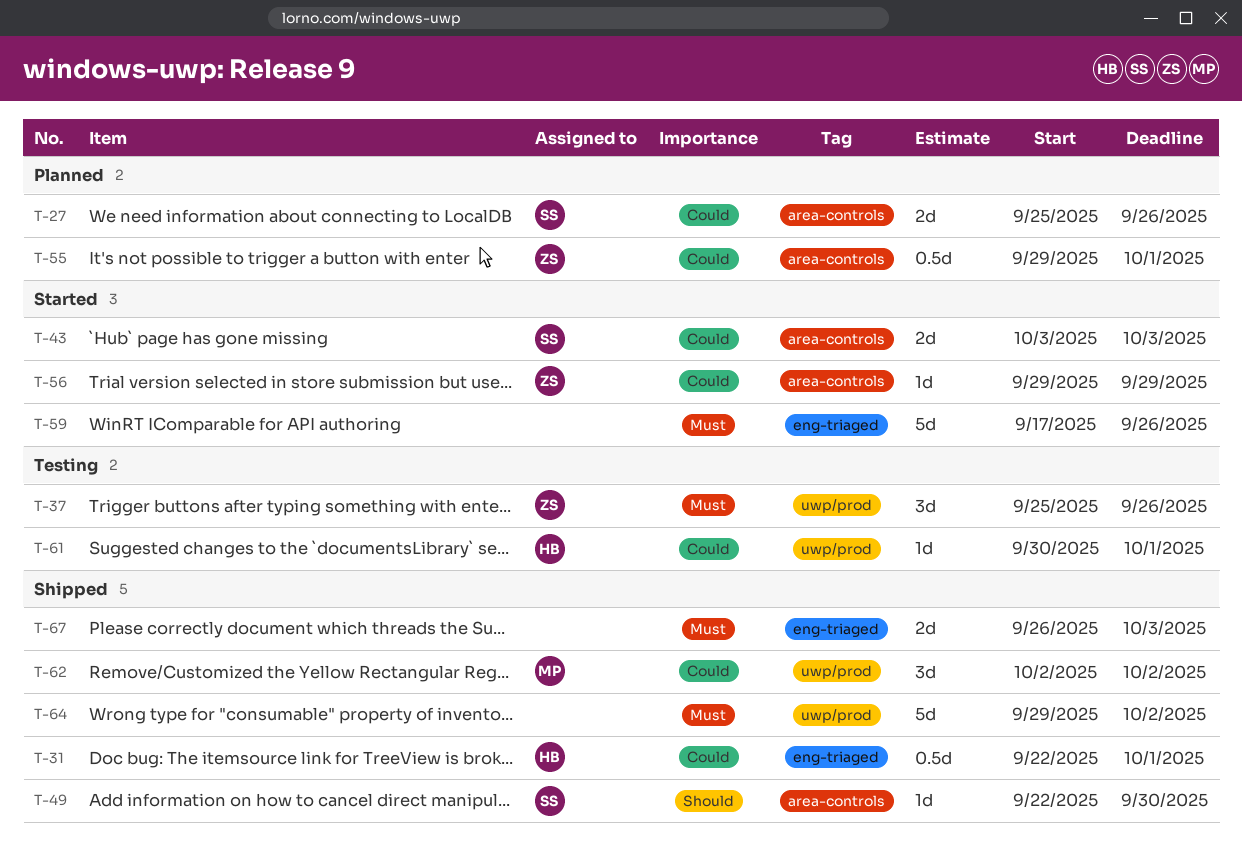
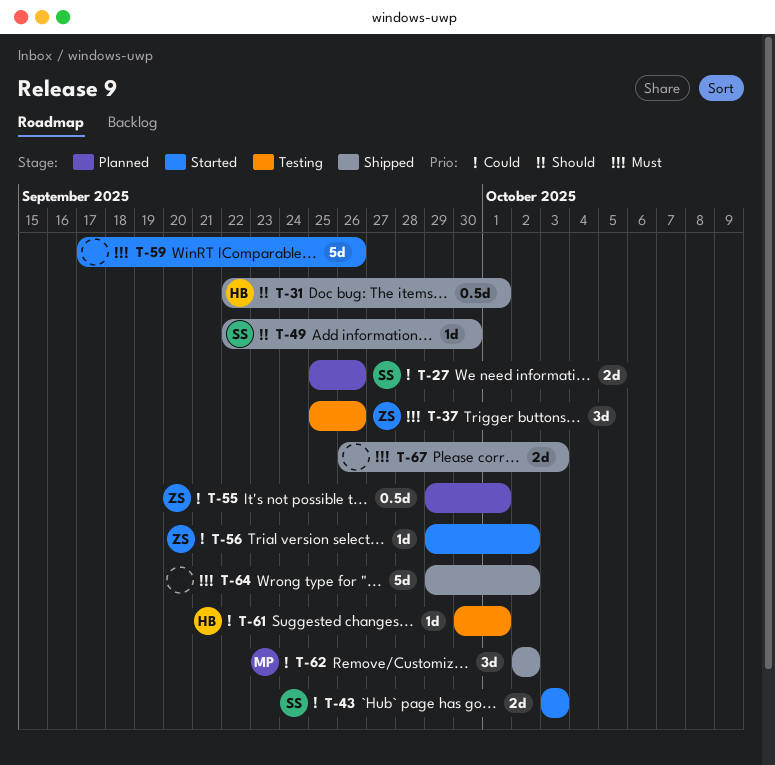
T-31, priority: Could -> Should
T-56, due: Sep 29 -> Oct 2

